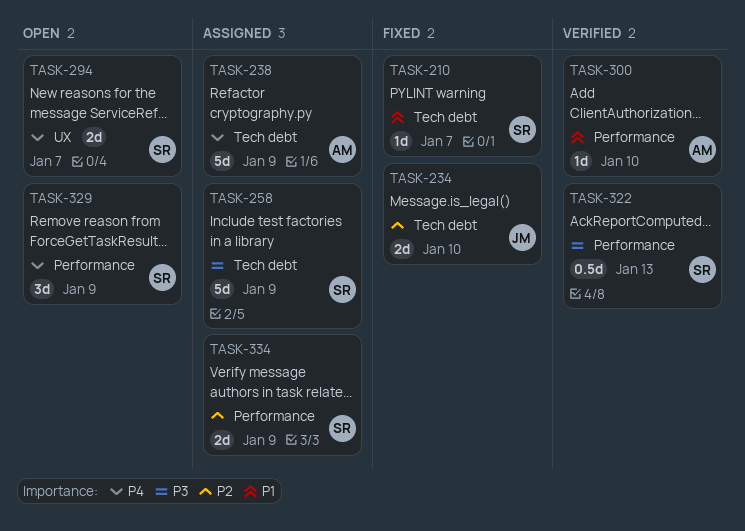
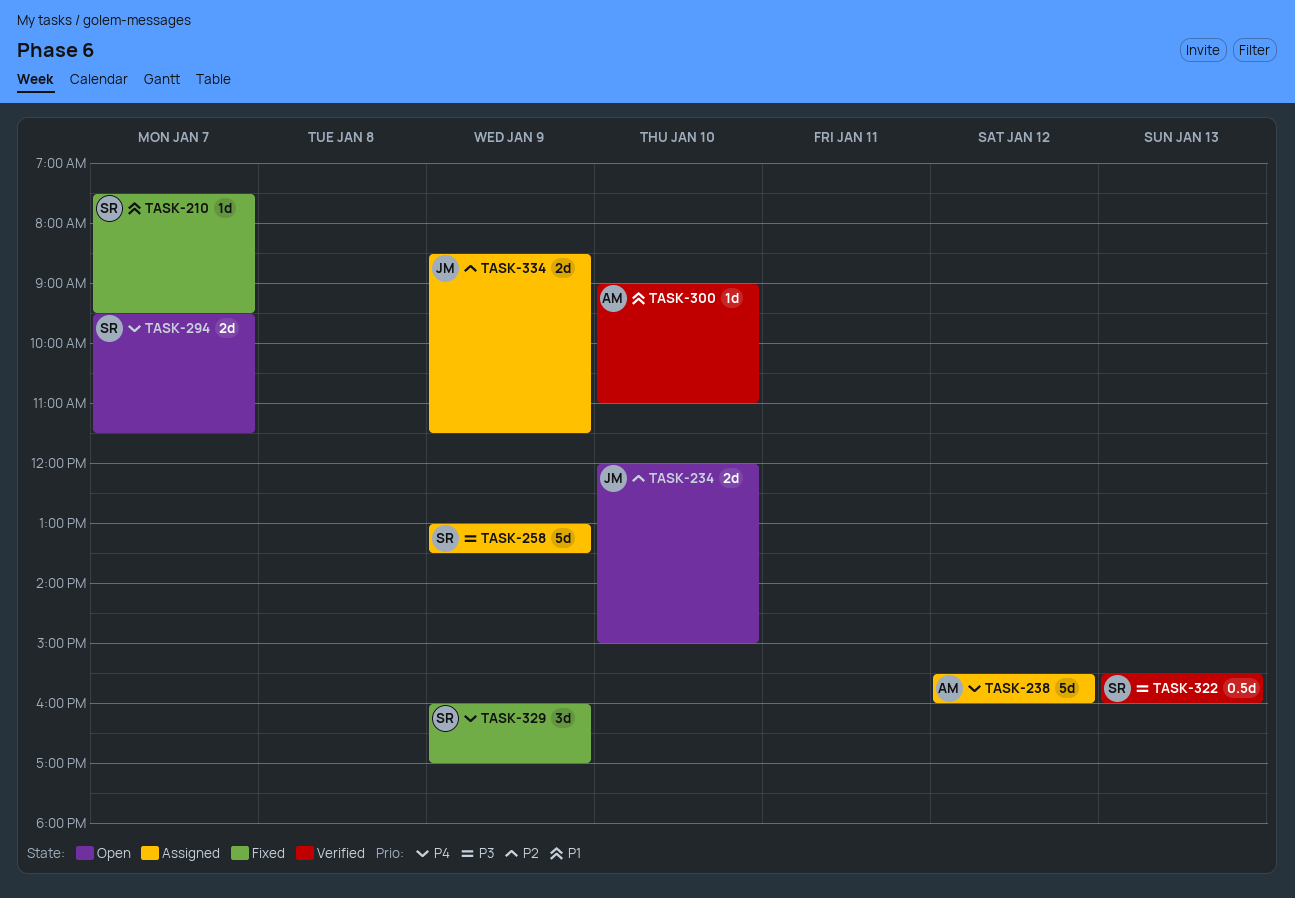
TASK-234, status: Fixed -> Open
TASK-238, day: Jan 9 -> Jan 12
TASK-329, status: Open -> Fixed
TASK-334, owner: SR -> JM

